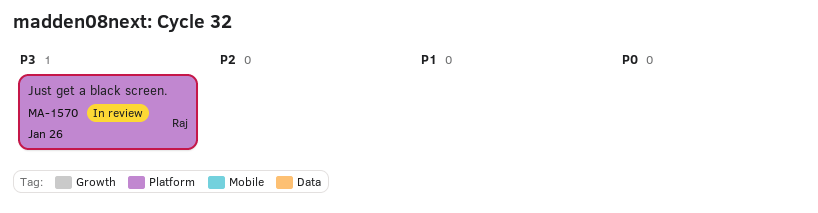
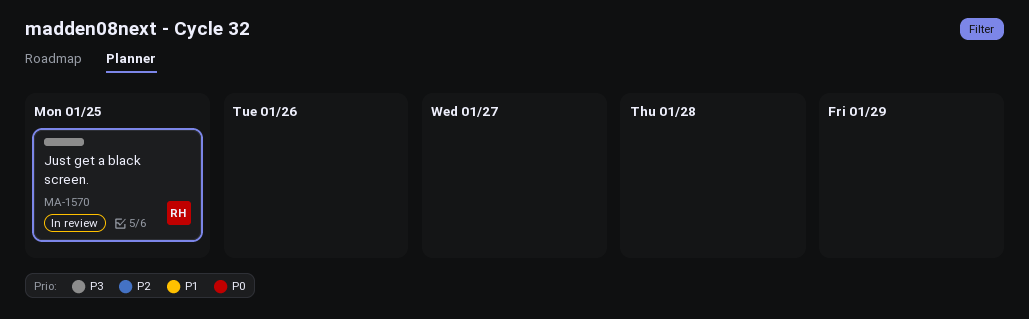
MA-1570, due: Jan 26 -> Jan 25

